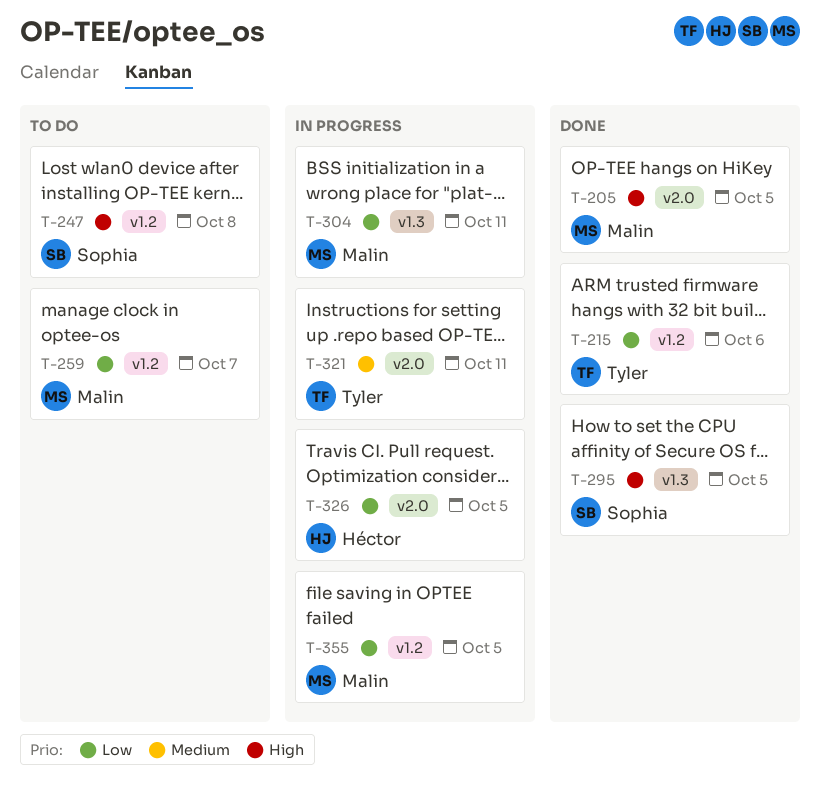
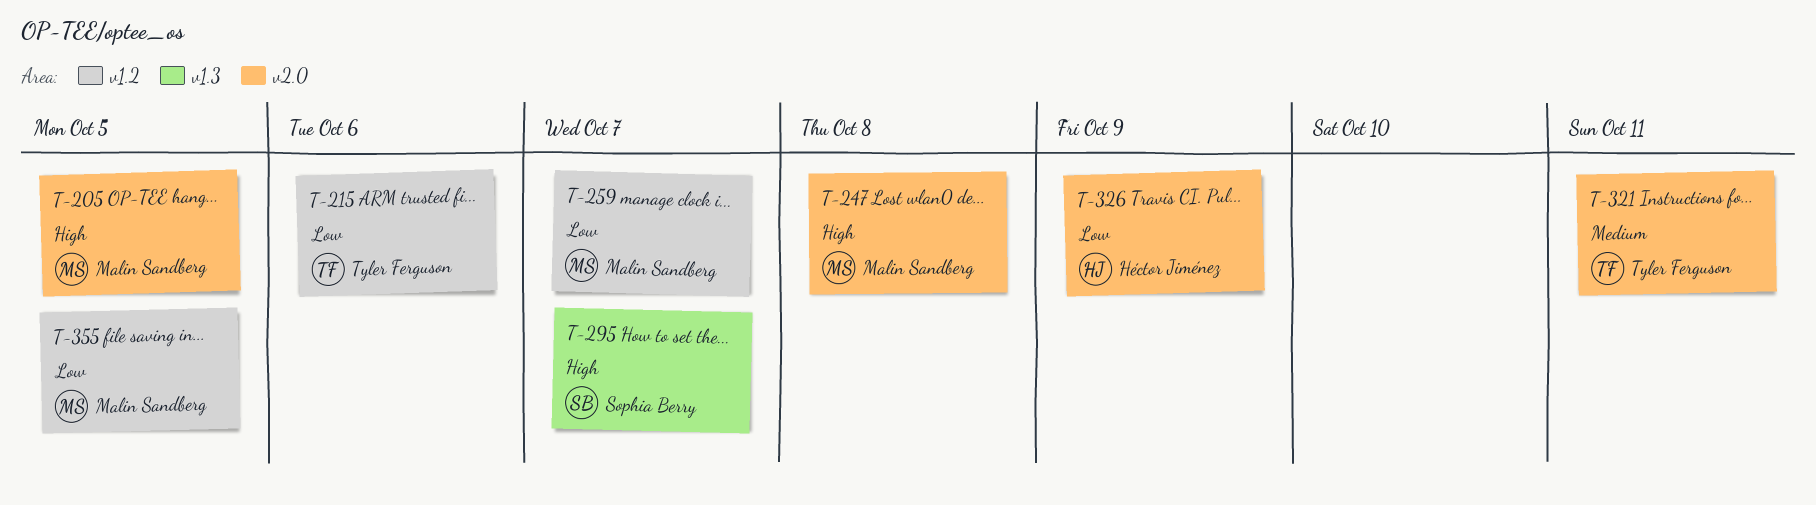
T-247, owner: Sophia Berry -> Malin Sandberg
T-247, label: v1.2 -> v2.0
T-295, due: Oct 5 -> Oct 7
T-304: present -> none
T-326, due: Oct 5 -> Oct 9

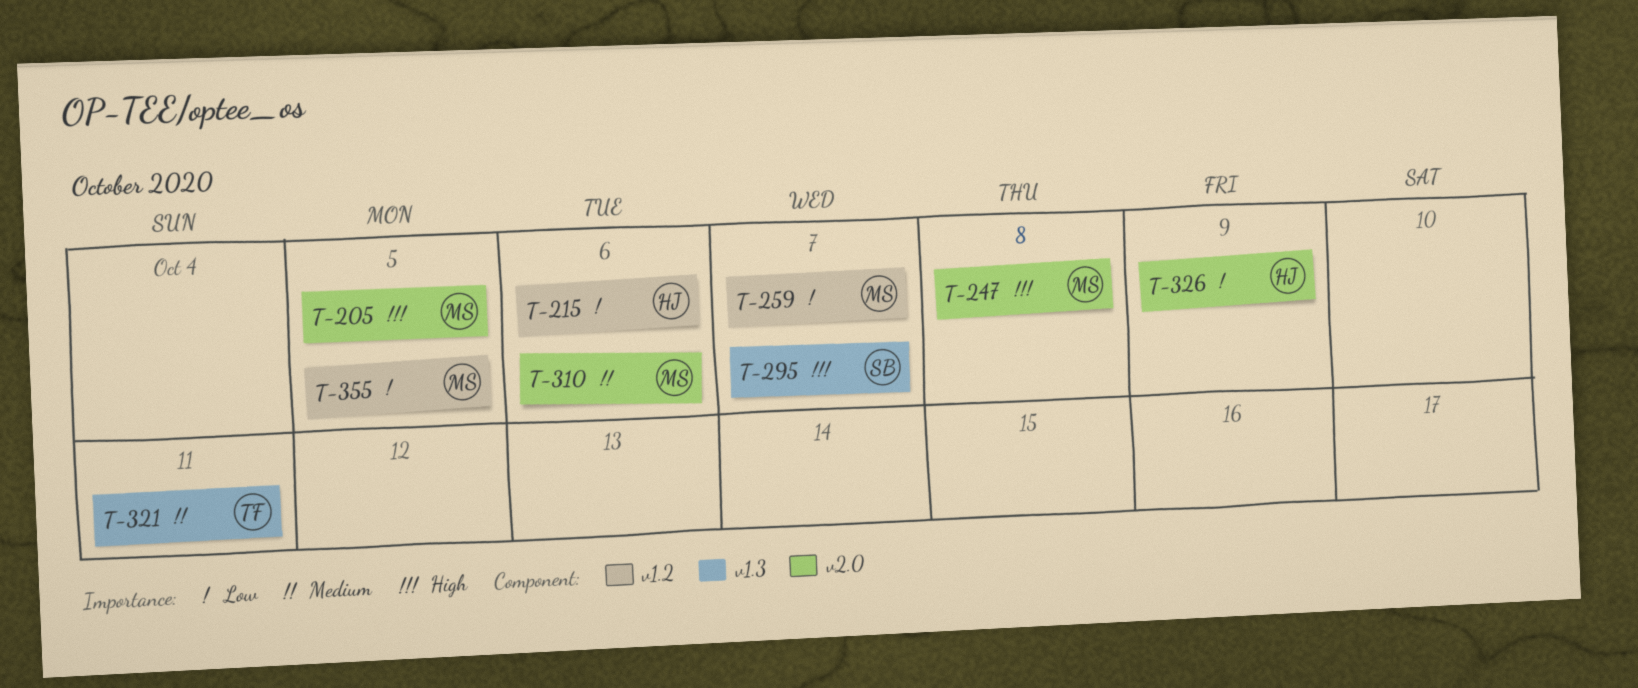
T-215, owner: Tyler Ferguson -> Héctor Jiménez
T-310: none -> present
T-321, label: v2.0 -> v1.3

